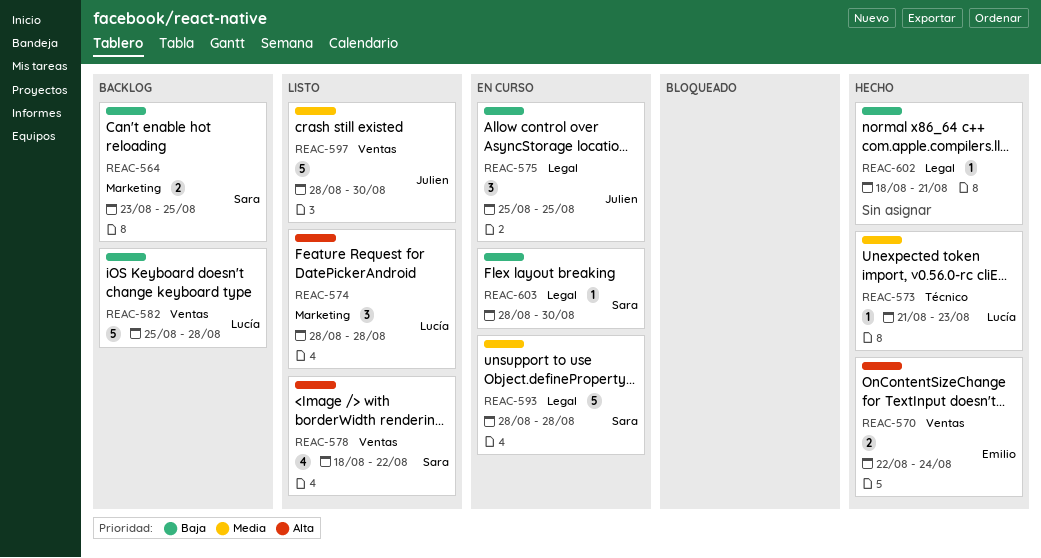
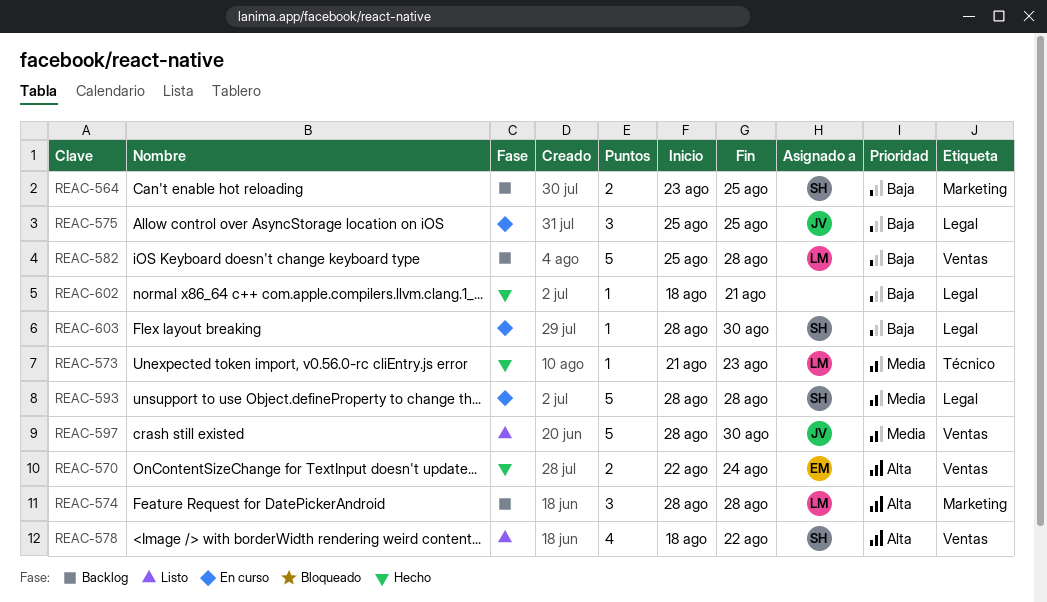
REAC-574, status: Listo -> Backlog

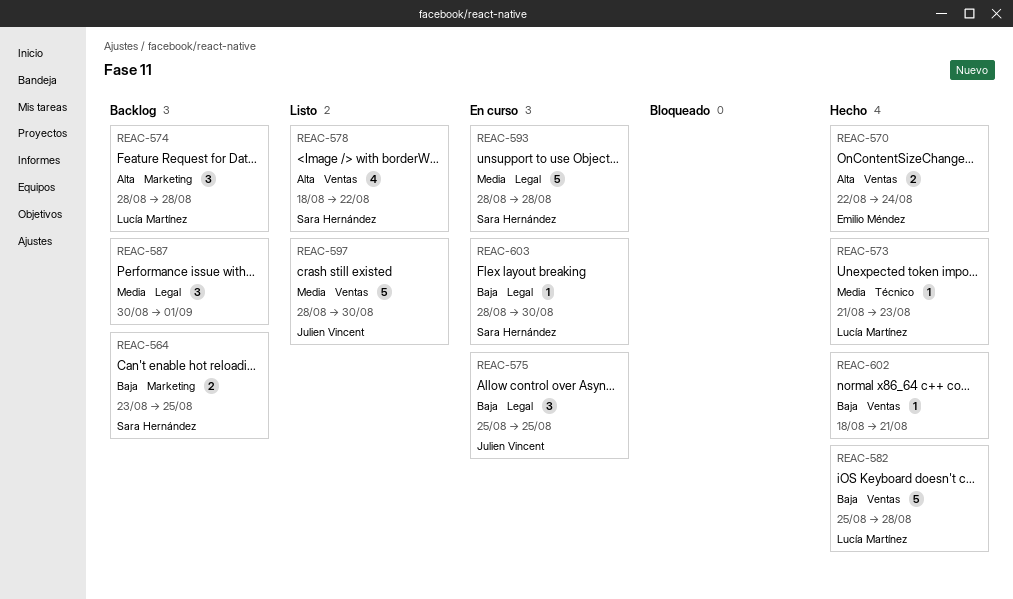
REAC-582, status: Backlog -> Hecho
REAC-587: none -> present
REAC-602, label: Legal -> Ventas

